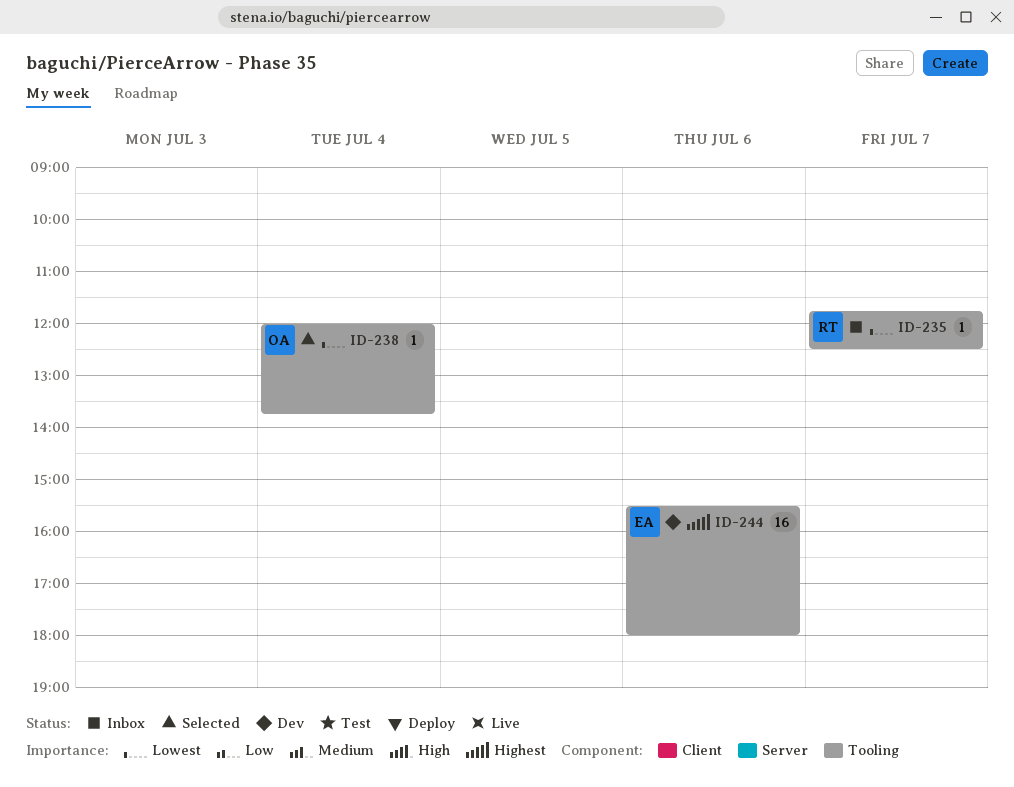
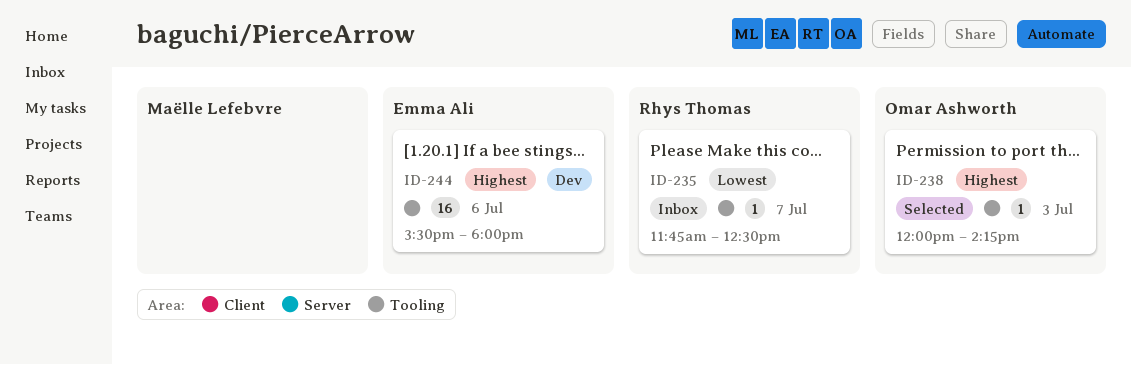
ID-238, priority: Lowest -> Highest
ID-238, day: Jul 4 -> Jul 3
ID-238, ends: 13:45 -> 14:15

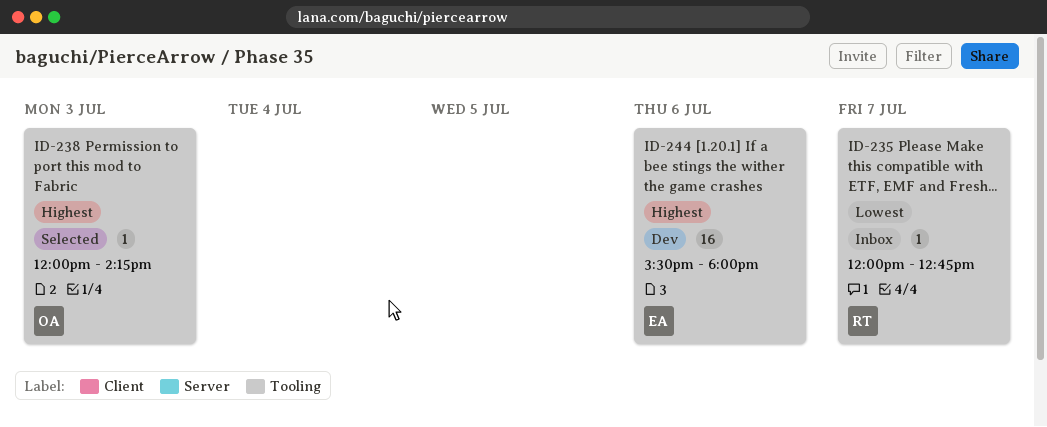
ID-235, begins: 11:45 -> 12:00
ID-235, ends: 12:30 -> 12:45

